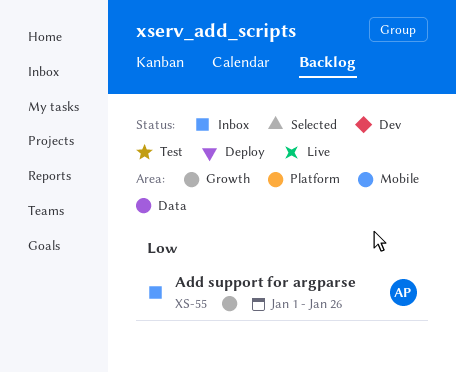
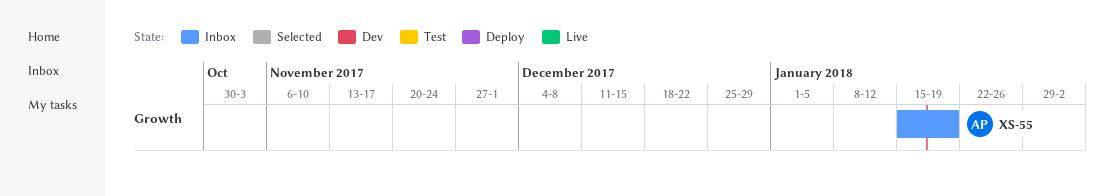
XS-55, start: Jan 1 -> Jan 15
XS-55, due: Jan 26 -> Jan 19

